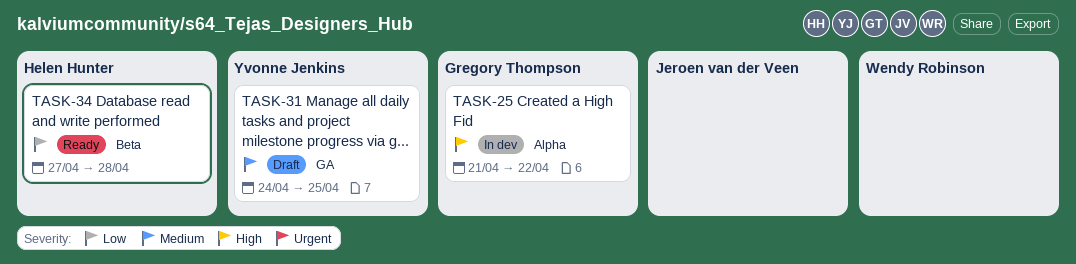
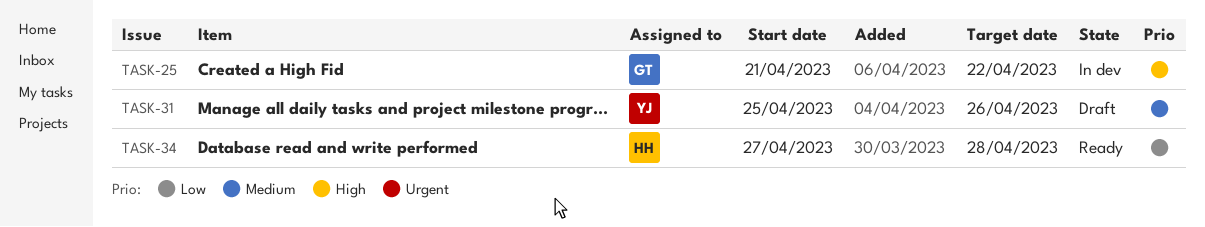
TASK-31, start: Apr 24 -> Apr 25
TASK-31, due: Apr 25 -> Apr 26

